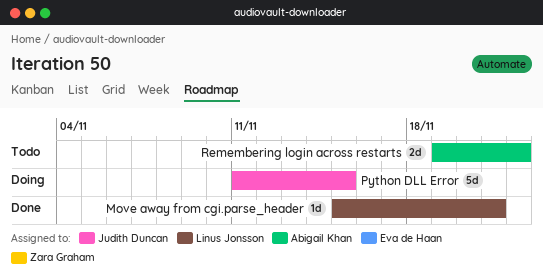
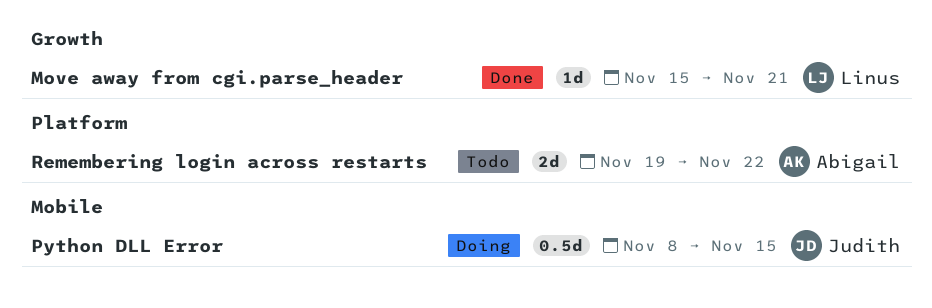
Python DLL Error, estimate: 5d -> 0.5d
Python DLL Error, start: Nov 11 -> Nov 8

